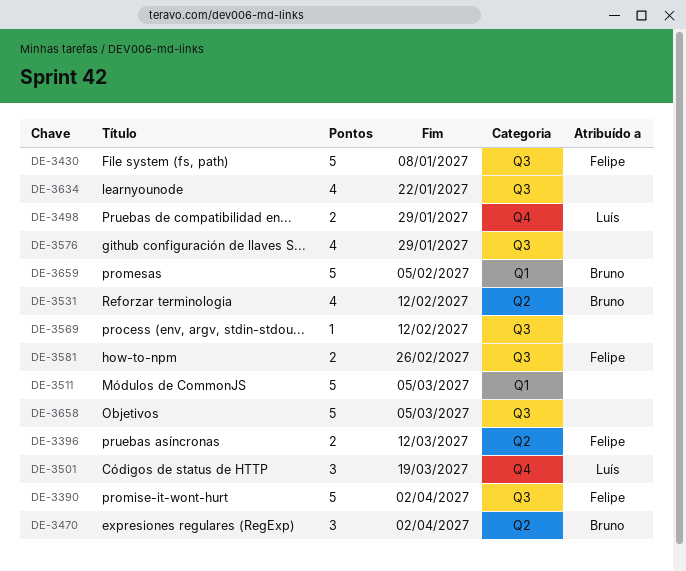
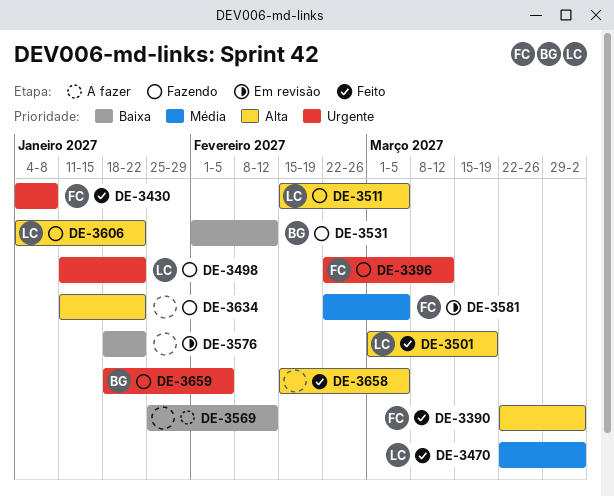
DE-3470, owner: Bruno -> Luís
DE-3498, due: Jan 29 -> Jan 22
DE-3511, owner: none -> Luís
DE-3576, due: Jan 29 -> Jan 22
DE-3581, due: Feb 26 -> Mar 5
DE-3606: none -> present

